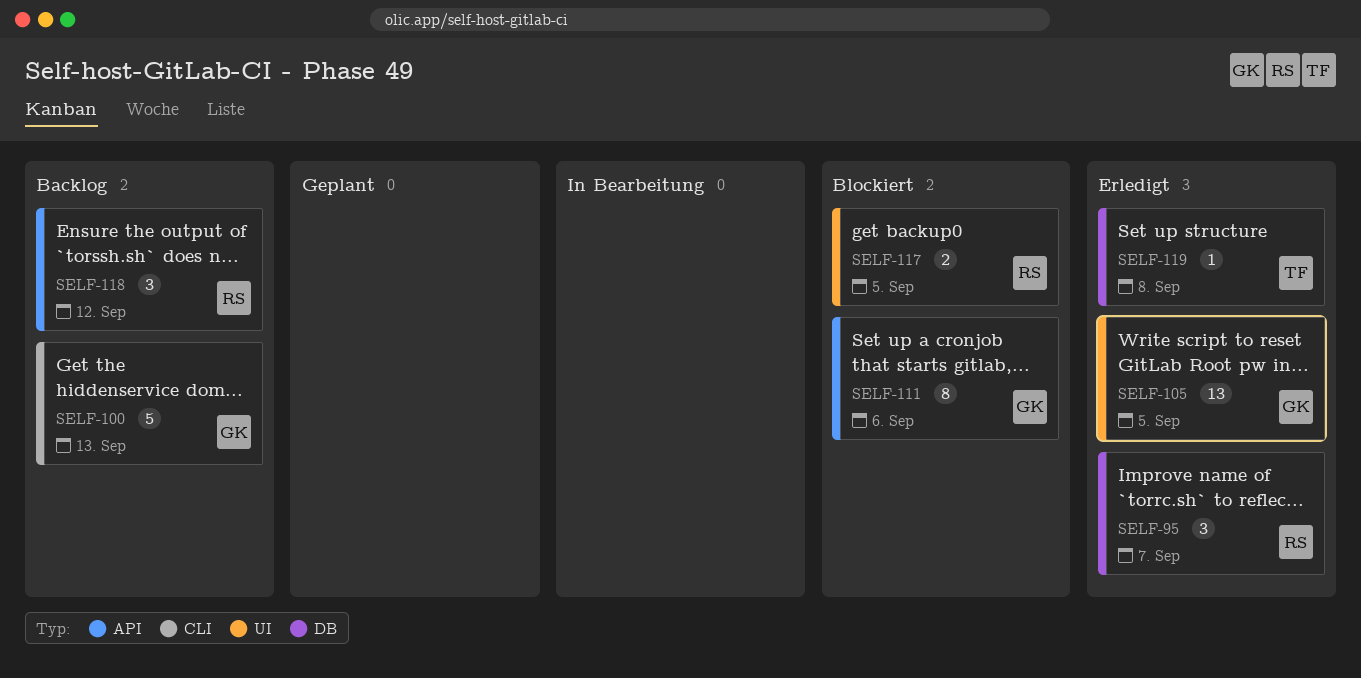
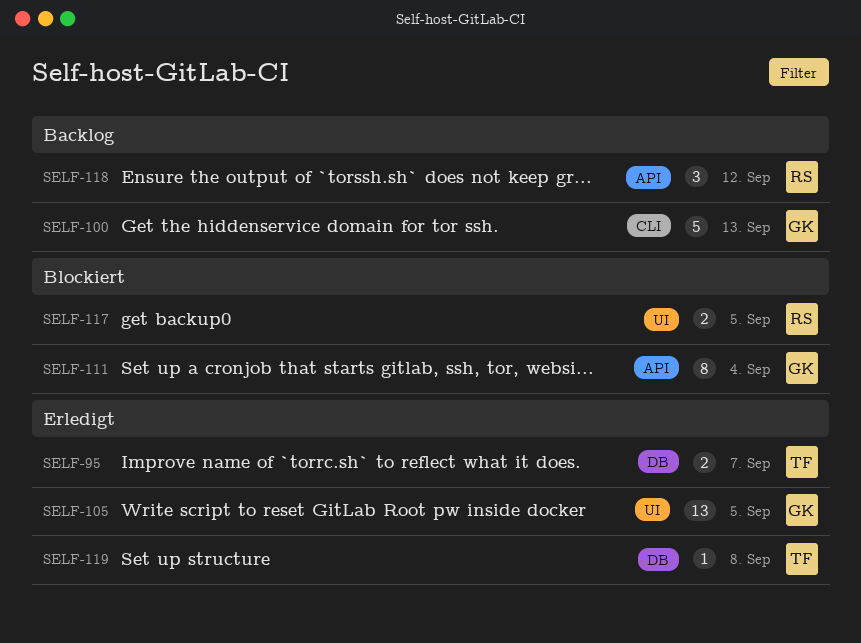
SELF-95, owner: RS -> TF
SELF-95, estimate: 3 -> 2
SELF-111, due: Sep 6 -> Sep 4

